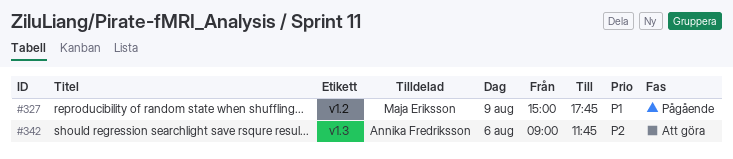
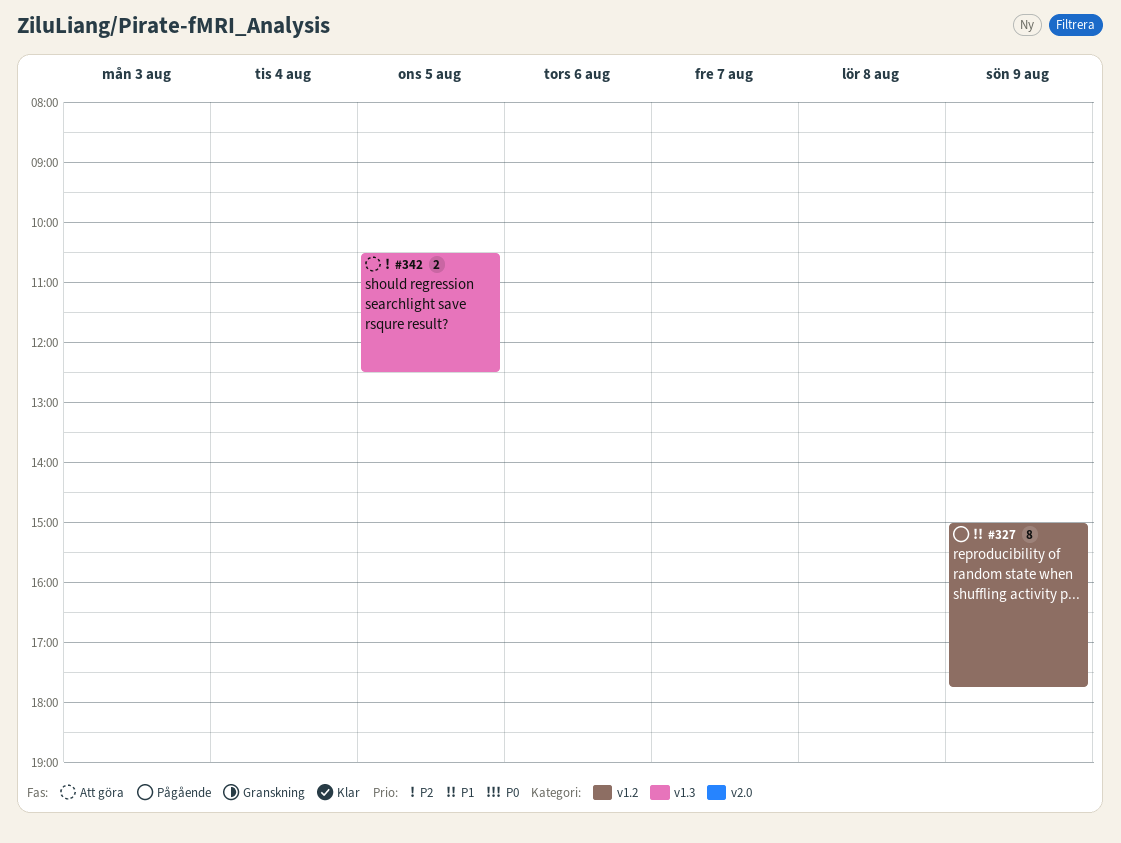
#342, day: Aug 6 -> Aug 5
#342, begins: 09:00 -> 10:30
#342, ends: 11:45 -> 12:30

